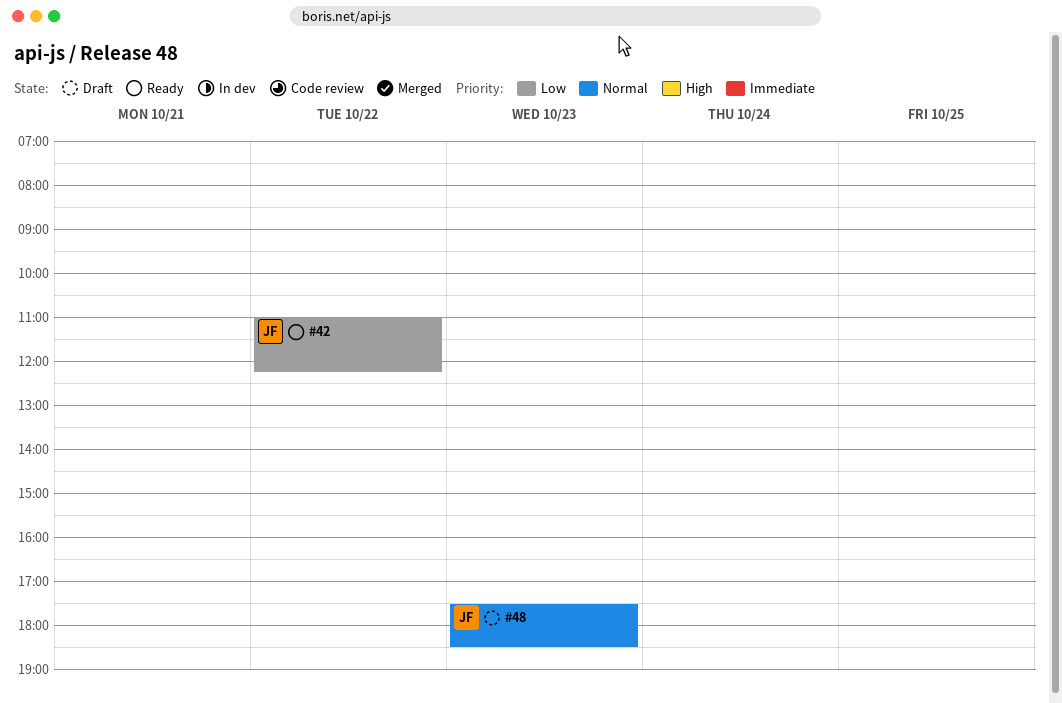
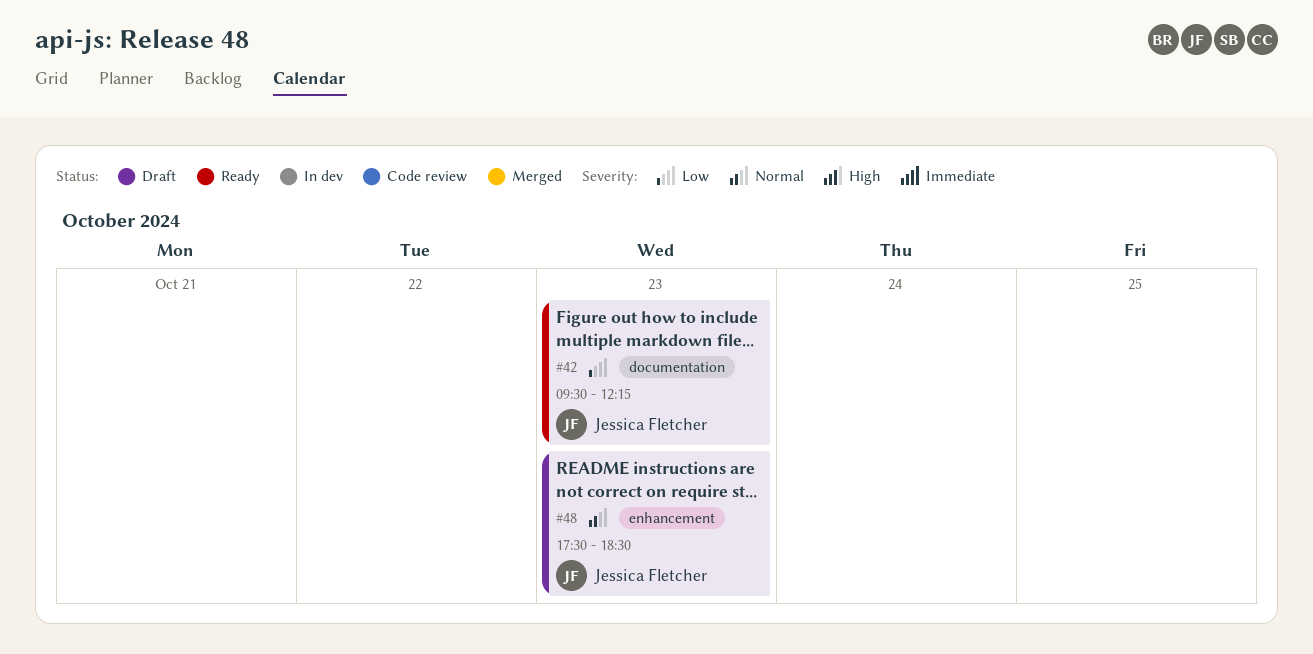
#42, day: Oct 22 -> Oct 23
#42, begins: 11:00 -> 09:30

